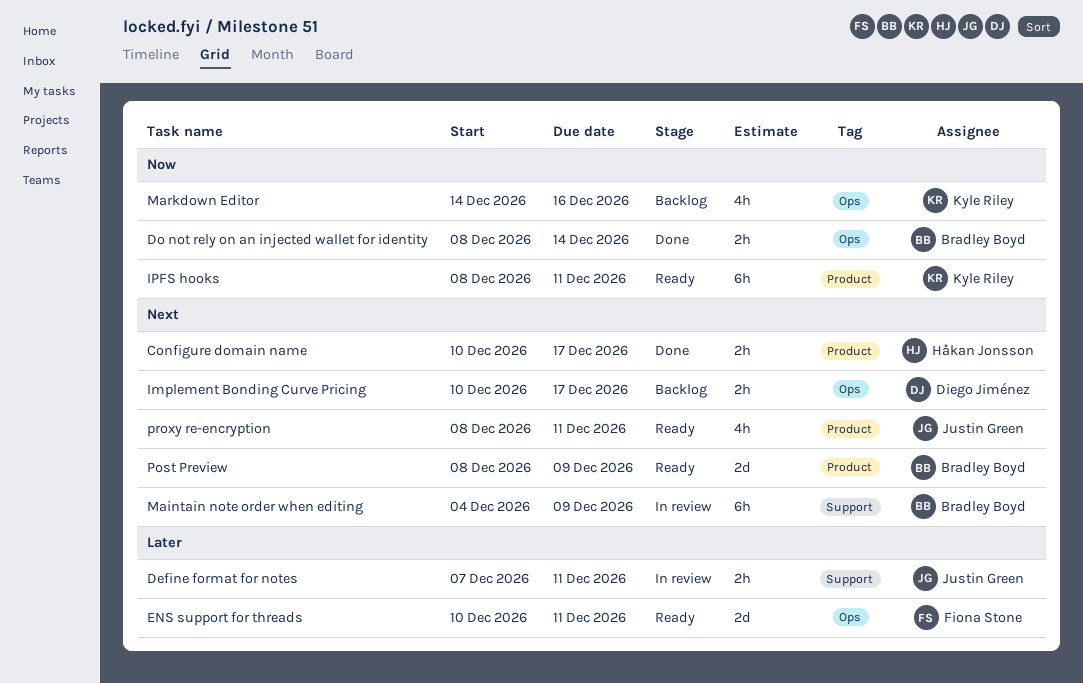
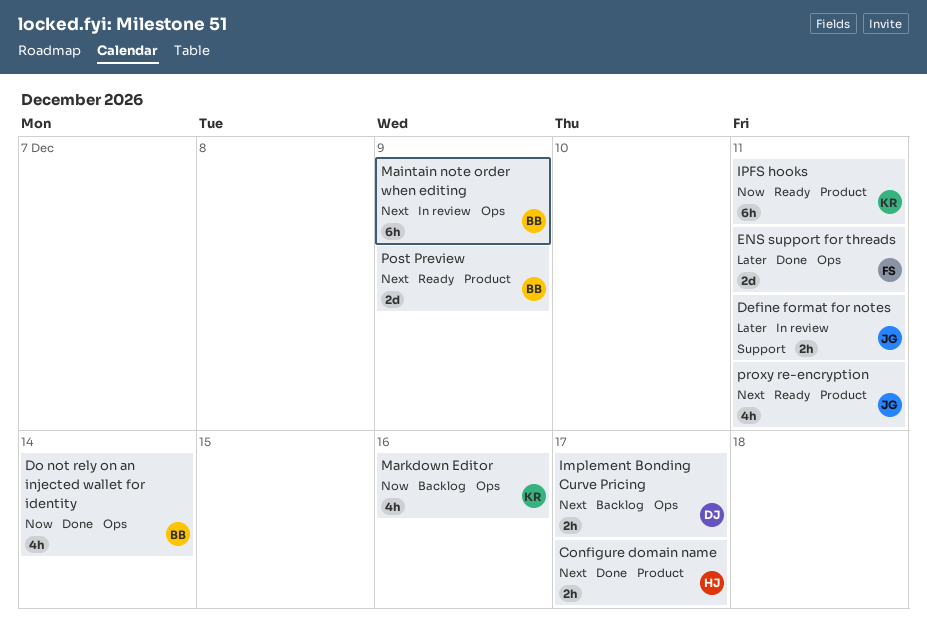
Do not rely on an injected wallet for identity, estimate: 2h -> 4h
ENS support for threads, status: Ready -> Done
Maintain note order when editing, label: Support -> Ops

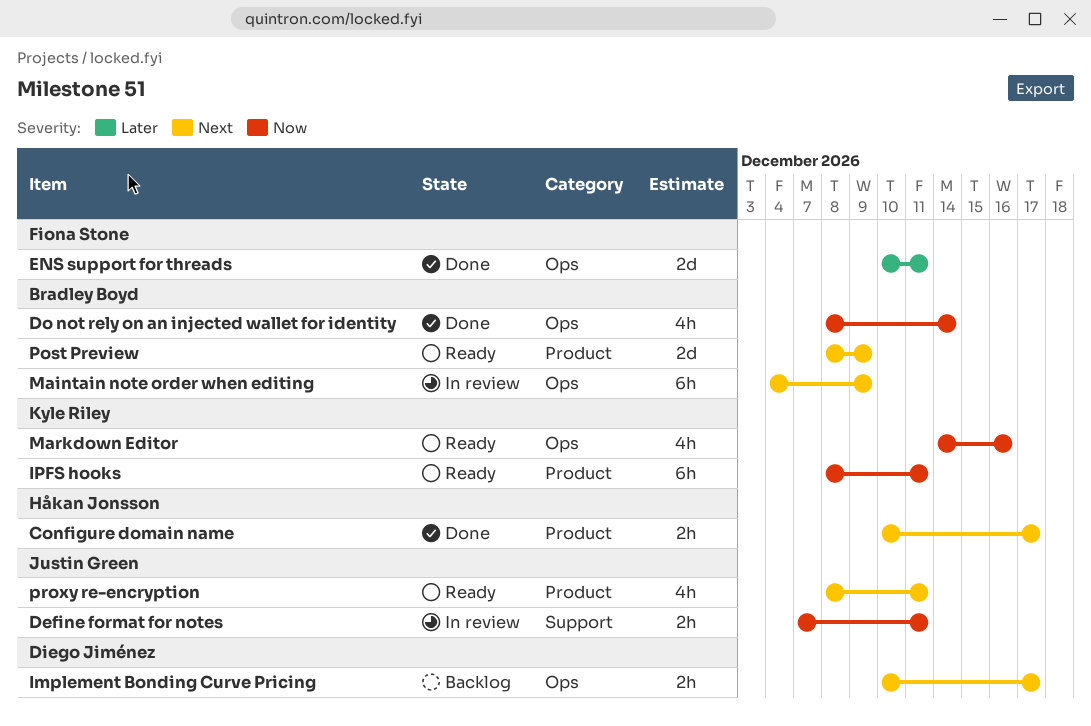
Define format for notes, priority: Later -> Now
Markdown Editor, status: Backlog -> Ready

